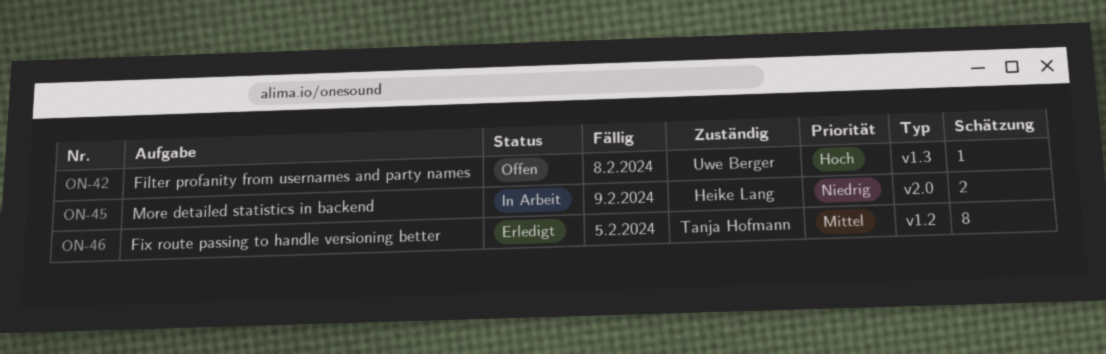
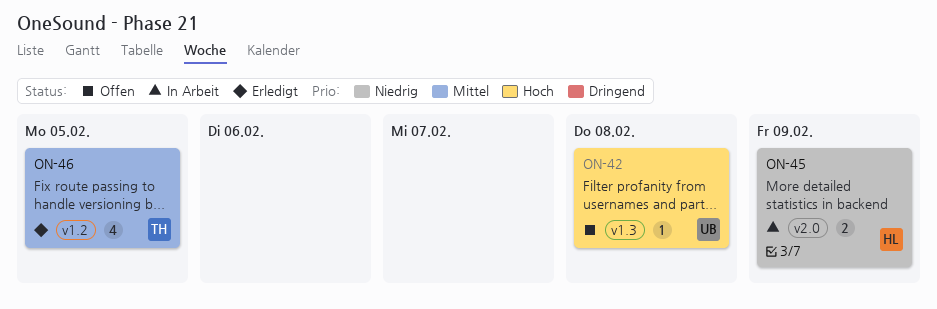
ON-46, estimate: 8 -> 4

